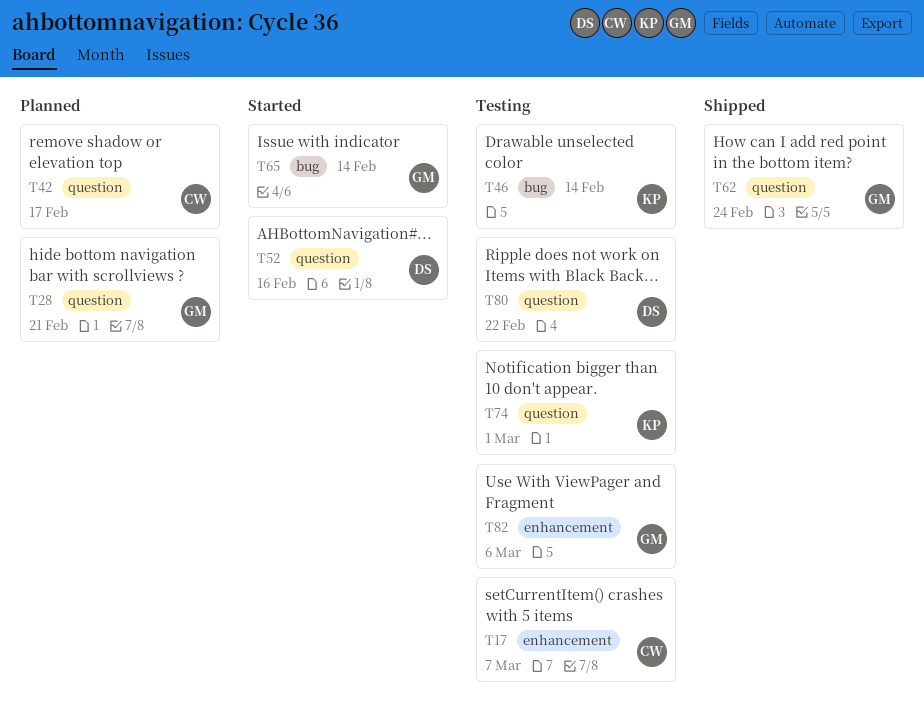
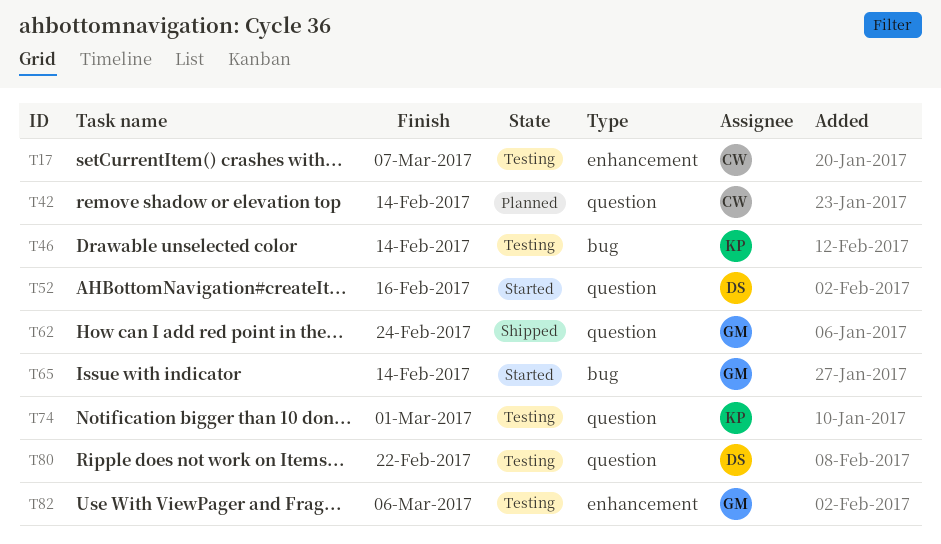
T28: present -> none
T42, due: Feb 17 -> Feb 14

